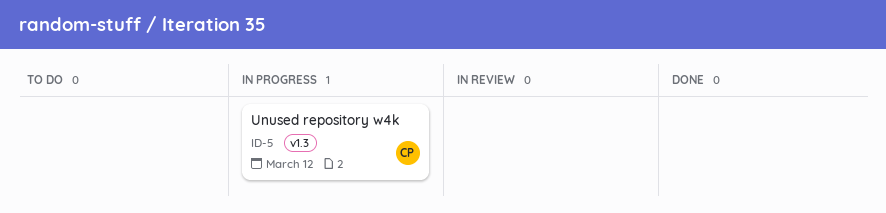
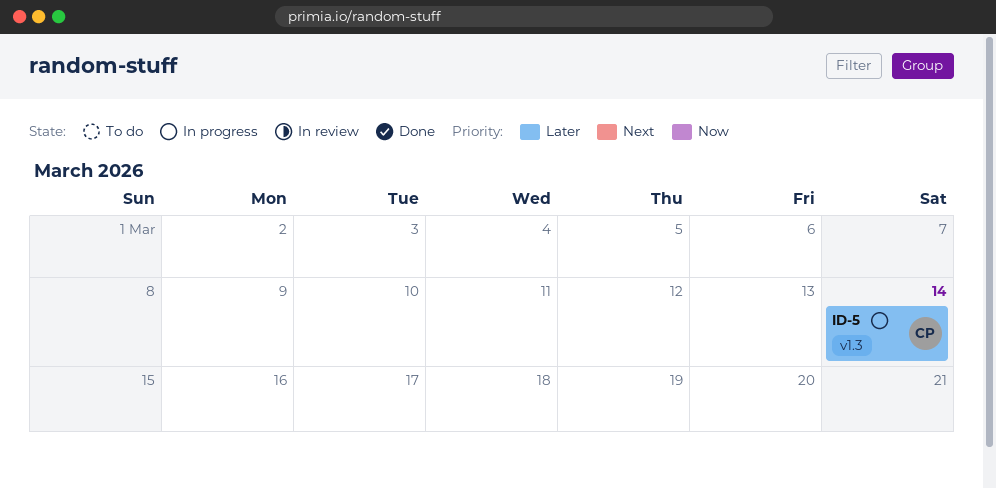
ID-5, due: Mar 12 -> Mar 14

